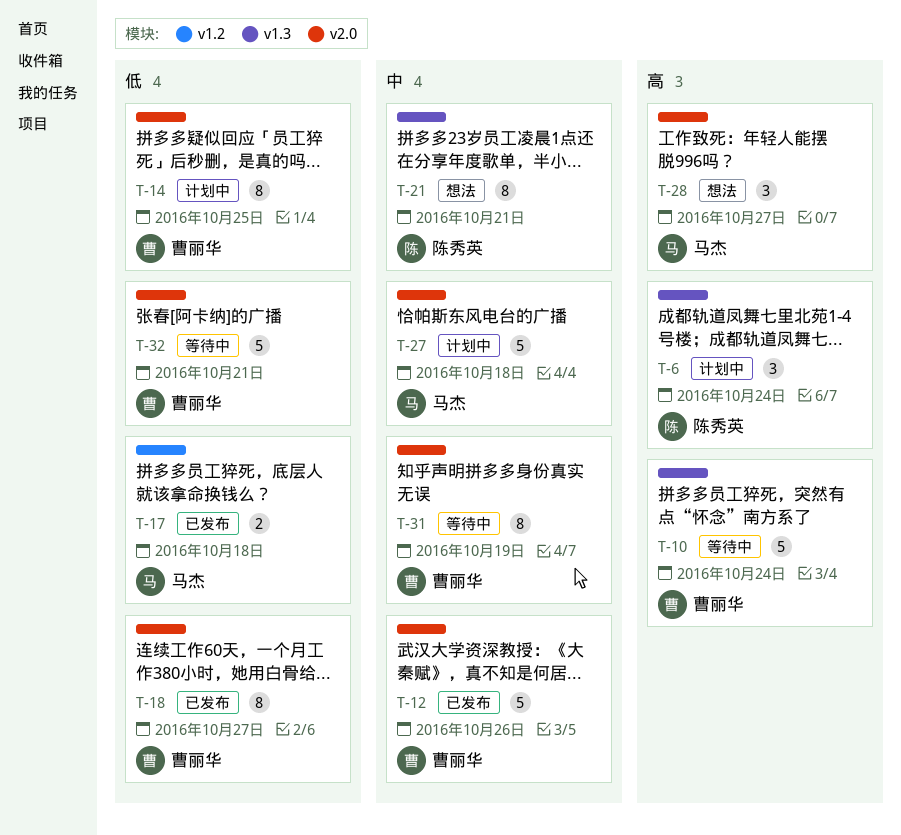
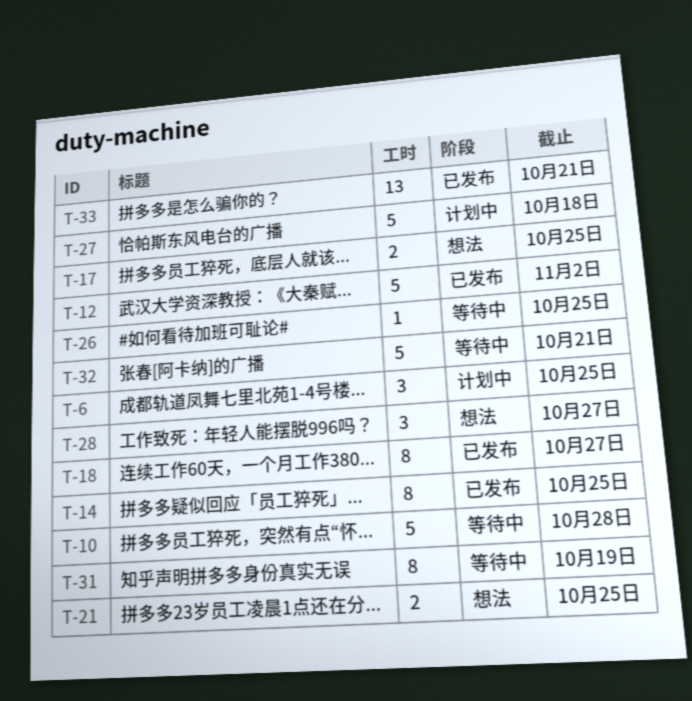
T-6, due: Oct 24 -> Oct 25
T-10, due: Oct 24 -> Oct 28
T-12, due: Oct 26 -> Nov 2
T-14, status: 计划中 -> 已发布
T-17, status: 已发布 -> 想法
T-17, due: Oct 18 -> Oct 25
T-21, estimate: 8 -> 2
T-21, due: Oct 21 -> Oct 25
T-26: none -> present
T-33: none -> present

